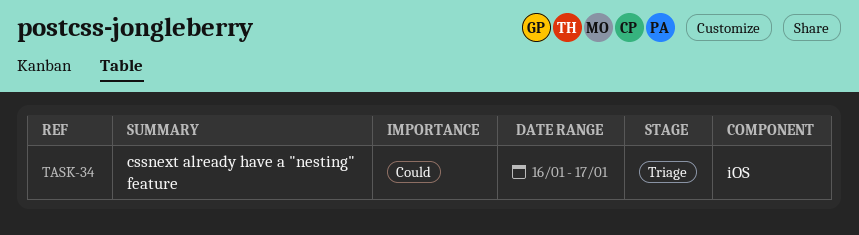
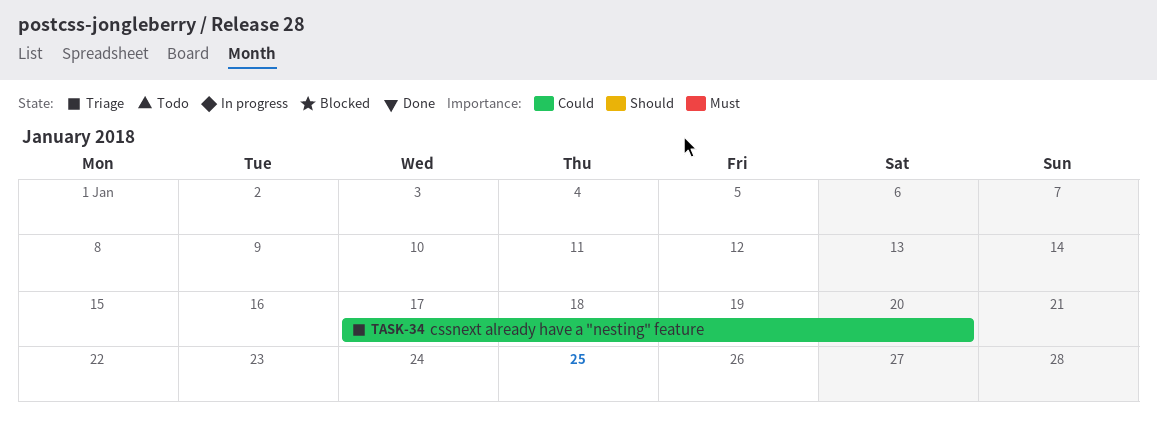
TASK-34, start: Jan 16 -> Jan 17
TASK-34, due: Jan 17 -> Jan 20

